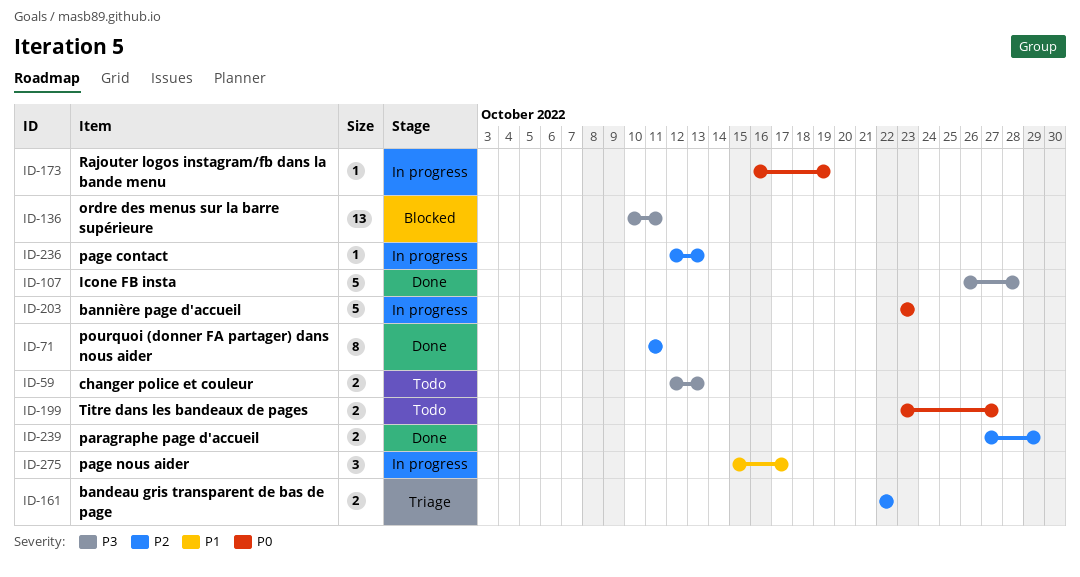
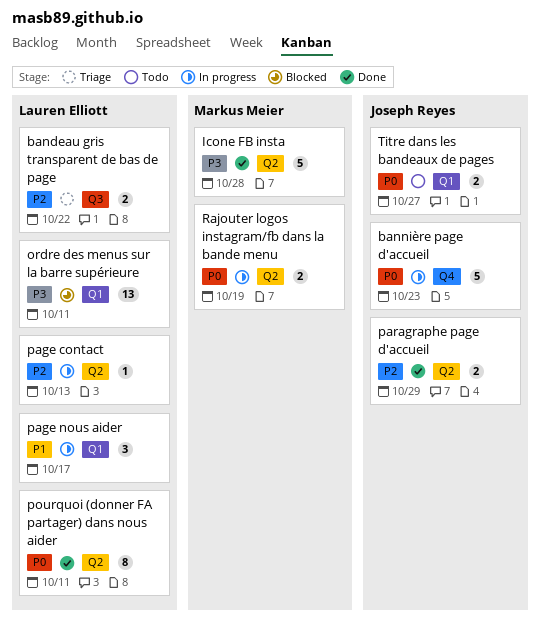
changer police et couleur: present -> none
pourquoi (donner FA partager) dans nous aider, priority: P2 -> P0
Rajouter logos instagram/fb dans la bande menu, estimate: 1 -> 2

